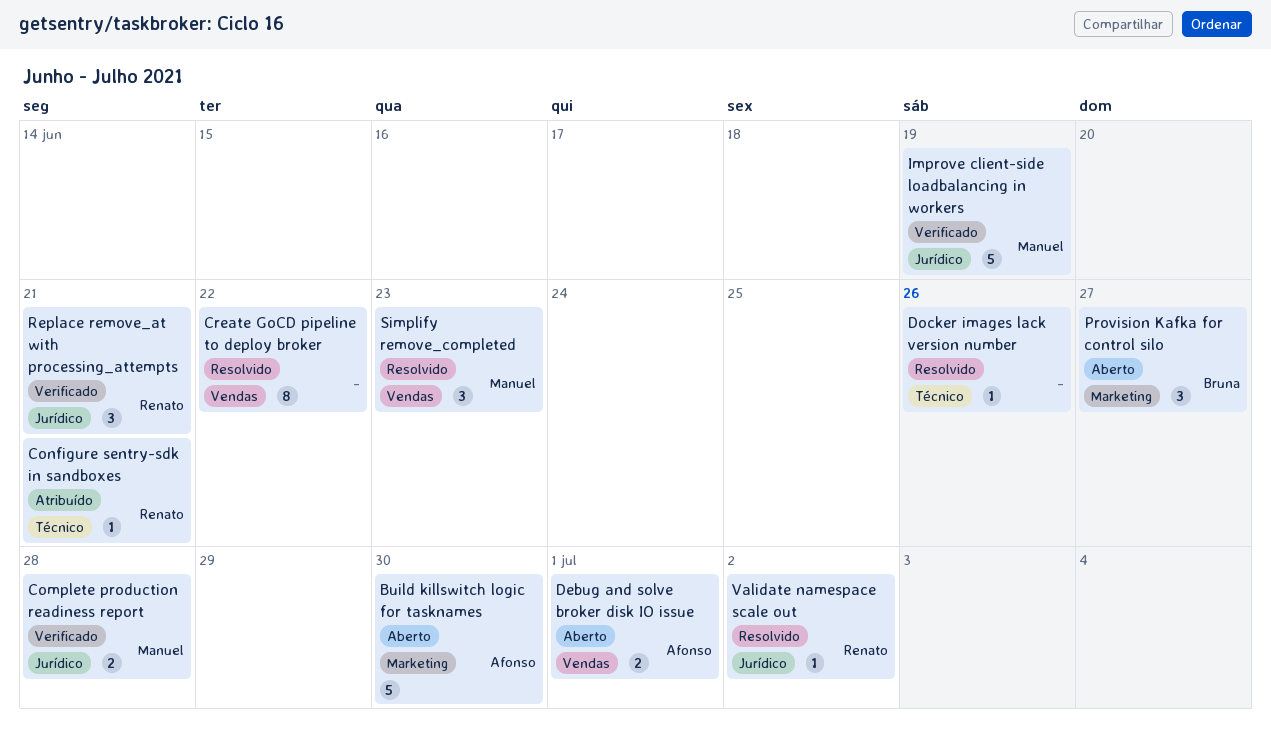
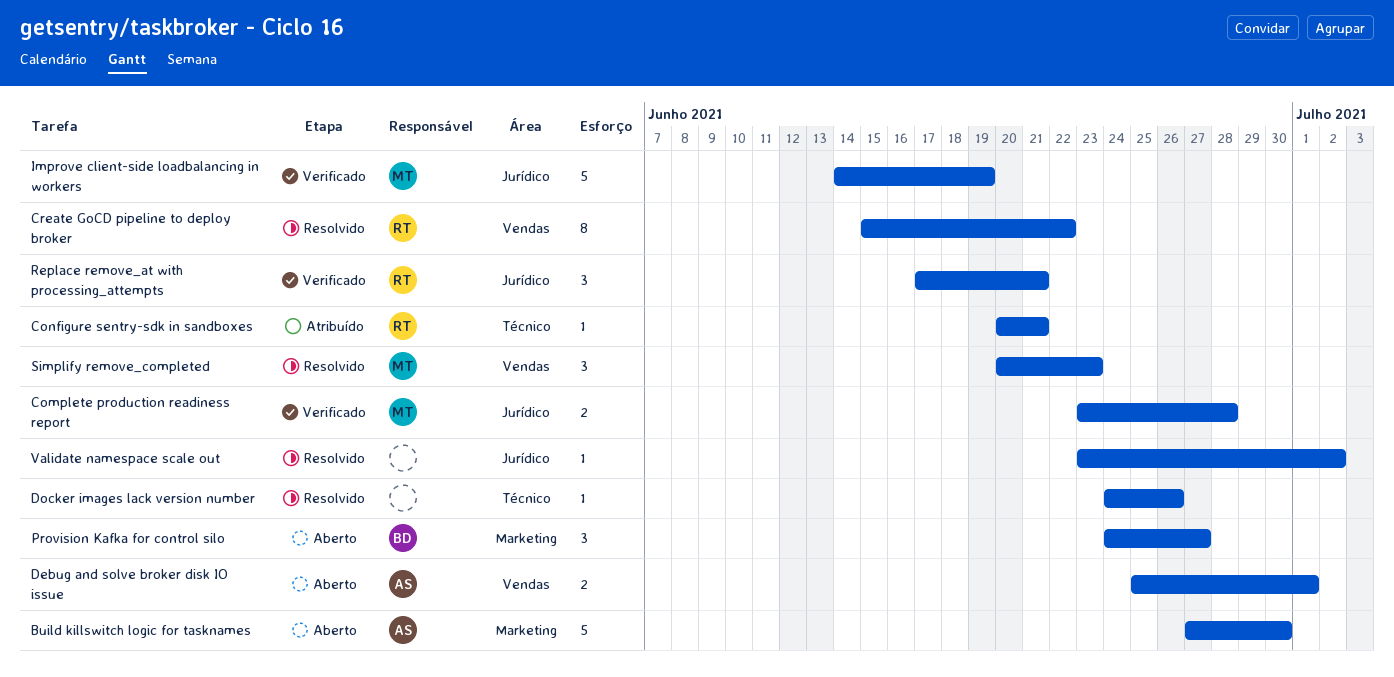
Create GoCD pipeline to deploy broker, owner: none -> Renato
Validate namespace scale out, owner: Renato -> none

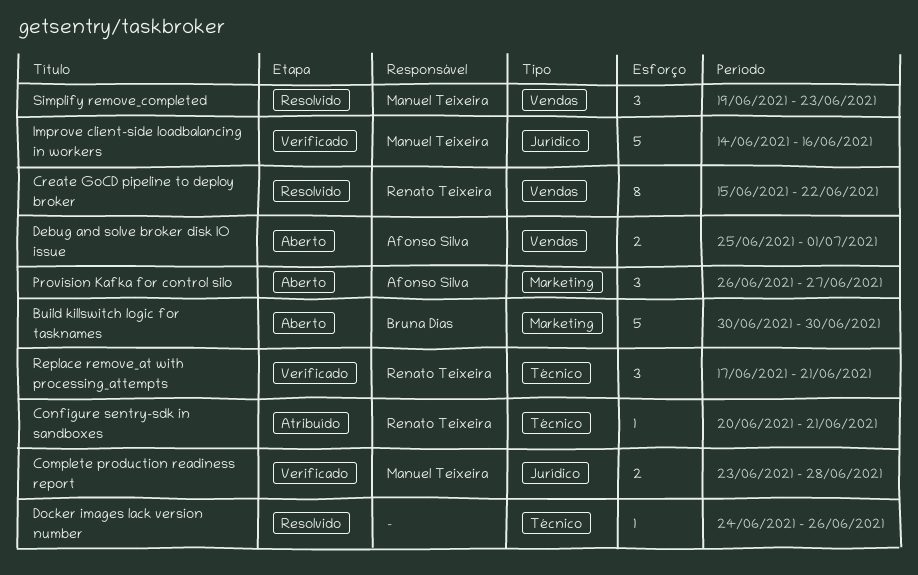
Build killswitch logic for tasknames, owner: Afonso Silva -> Bruna Dias
Build killswitch logic for tasknames, start: Jun 27 -> Jun 30
Improve client-side loadbalancing in workers, due: Jun 19 -> Jun 16
Provision Kafka for control silo, owner: Bruna Dias -> Afonso Silva
Provision Kafka for control silo, start: Jun 24 -> Jun 26
Replace remove_at with processing_attempts, label: Jurídico -> Técnico
Simplify remove_completed, start: Jun 20 -> Jun 19
Validate namespace scale out: present -> none

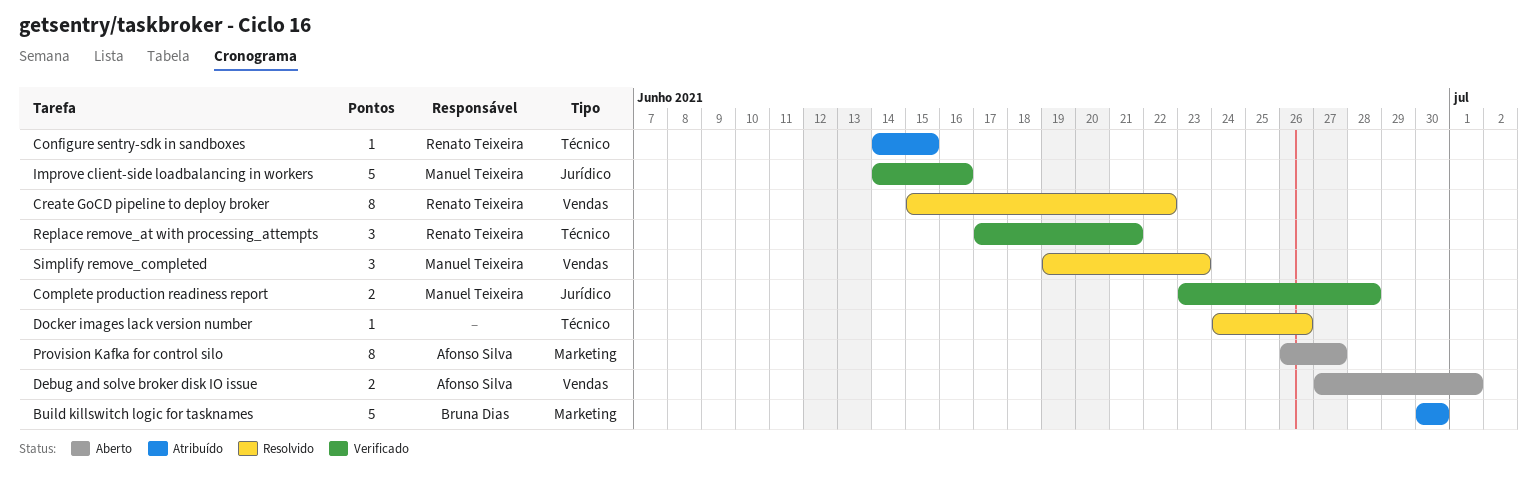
Build killswitch logic for tasknames, status: Aberto -> Atribuído
Configure sentry-sdk in sandboxes, start: Jun 20 -> Jun 14
Configure sentry-sdk in sandboxes, due: Jun 21 -> Jun 15
Debug and solve broker disk IO issue, start: Jun 25 -> Jun 27
Provision Kafka for control silo, estimate: 3 -> 8

